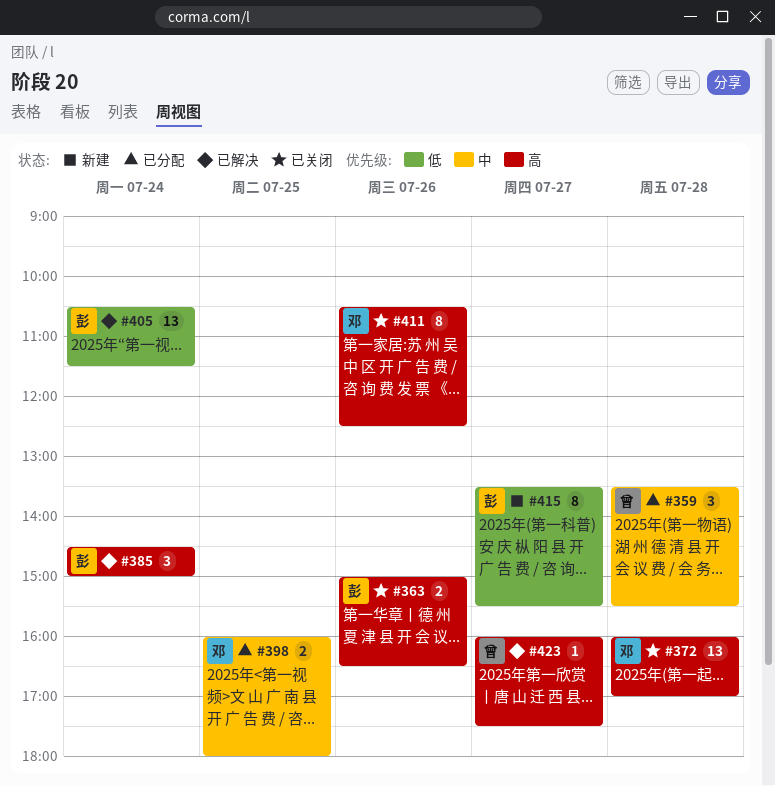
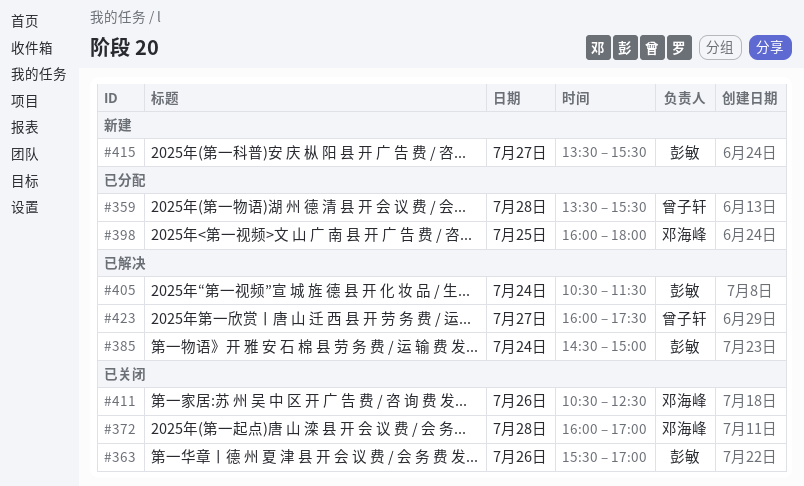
#363, begins: 15:00 -> 15:30
#363, ends: 16:30 -> 17:00

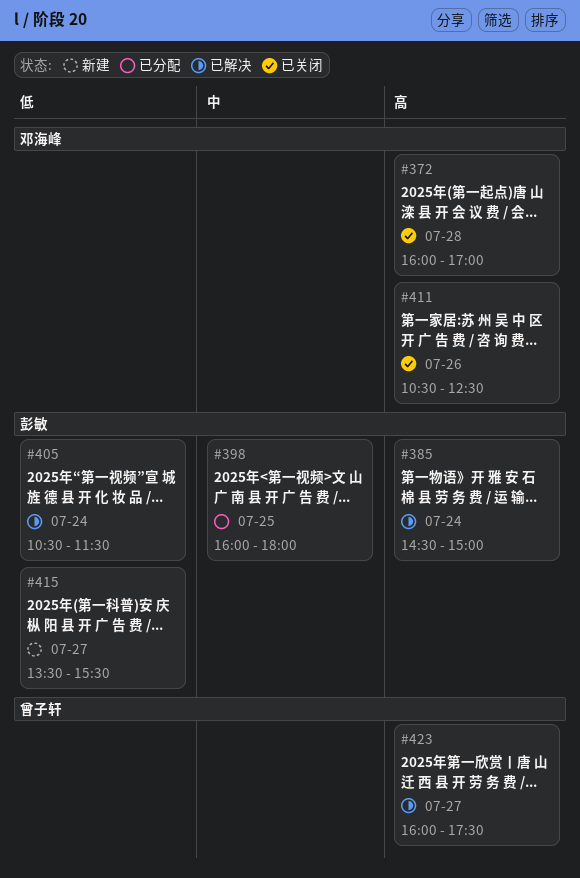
#359: present -> none
#363: present -> none
#398, owner: 邓海峰 -> 彭敏

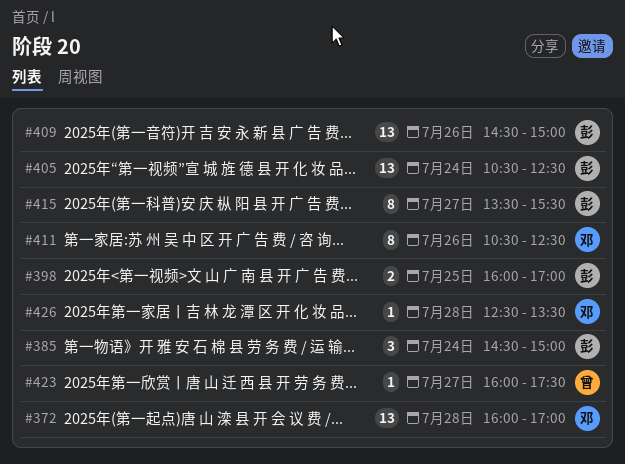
#398, ends: 18:00 -> 17:00
#405, ends: 11:30 -> 12:30
#409: none -> present
#426: none -> present

